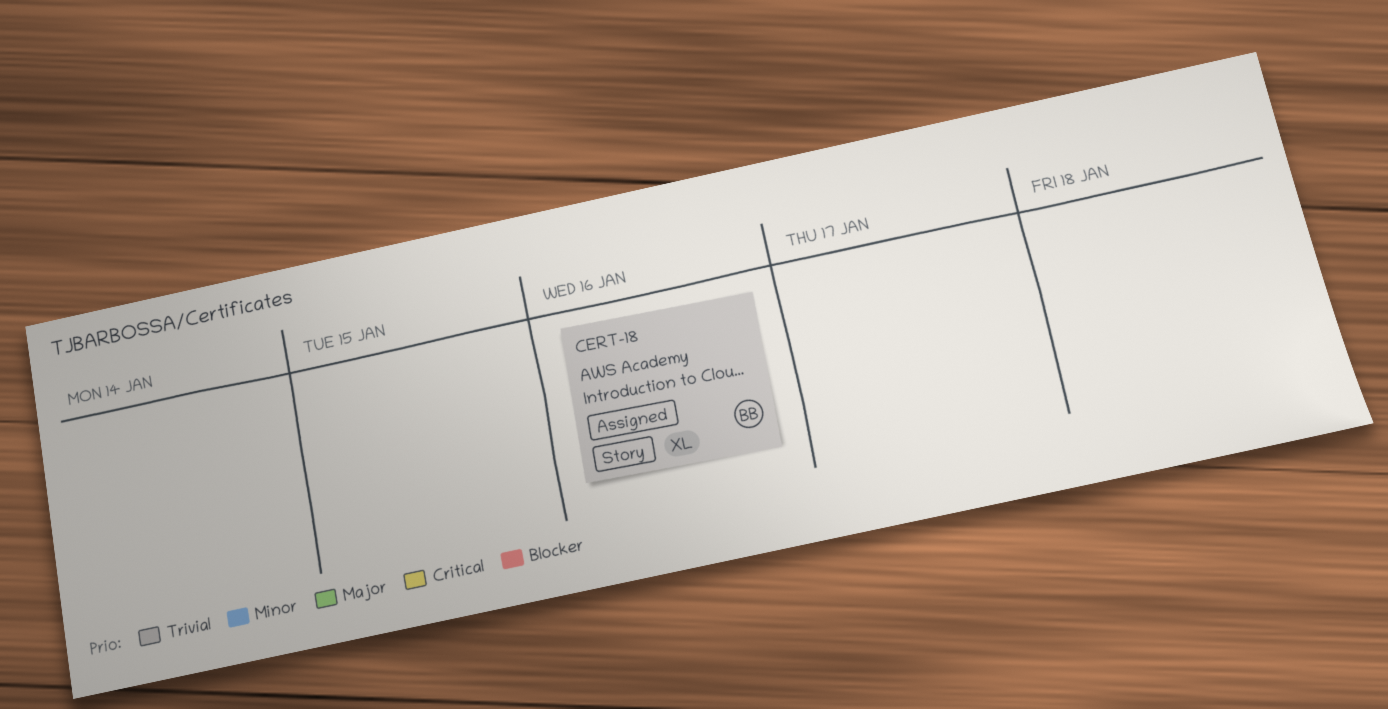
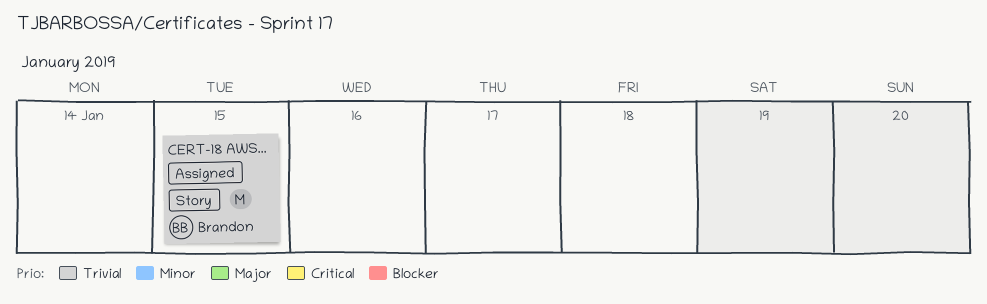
CERT-18, estimate: XL -> M
CERT-18, due: Jan 16 -> Jan 15

